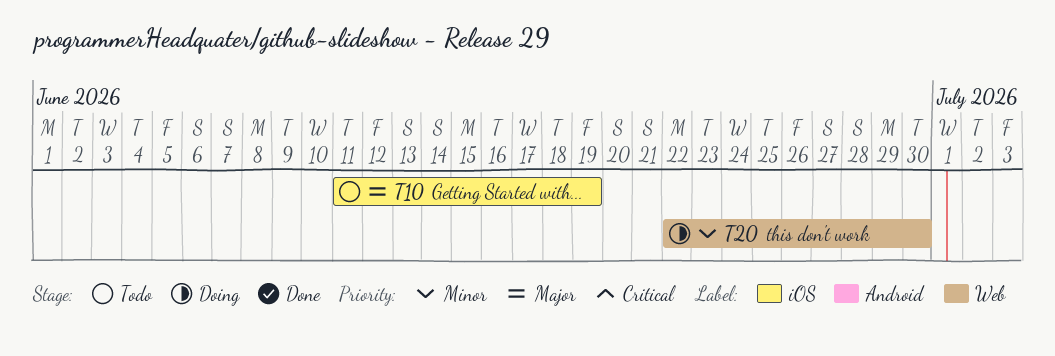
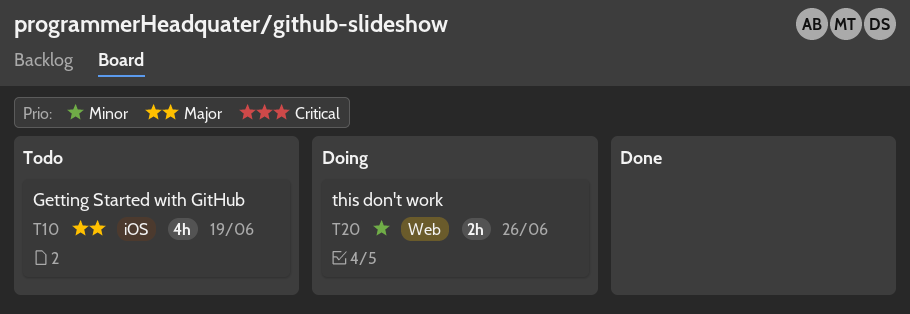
T20, due: Jun 30 -> Jun 26

